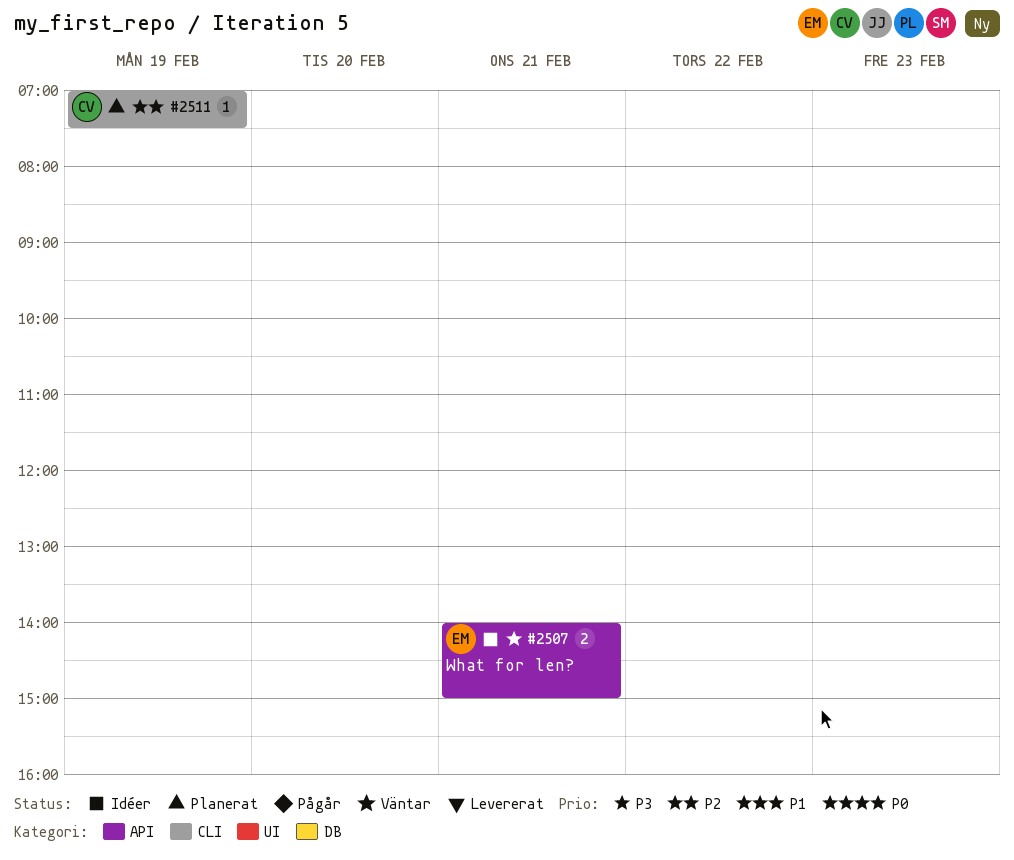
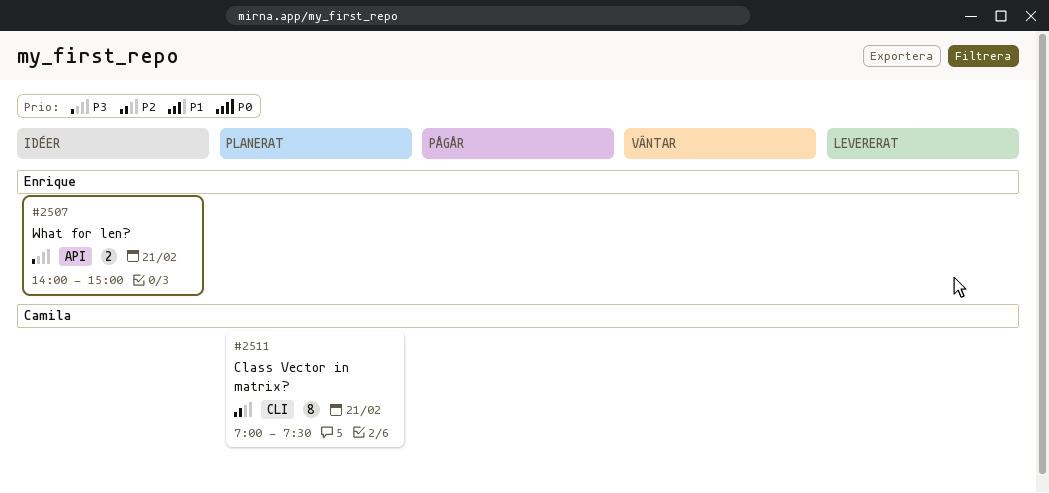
#2511, estimate: 1 -> 8
#2511, day: Feb 19 -> Feb 21

